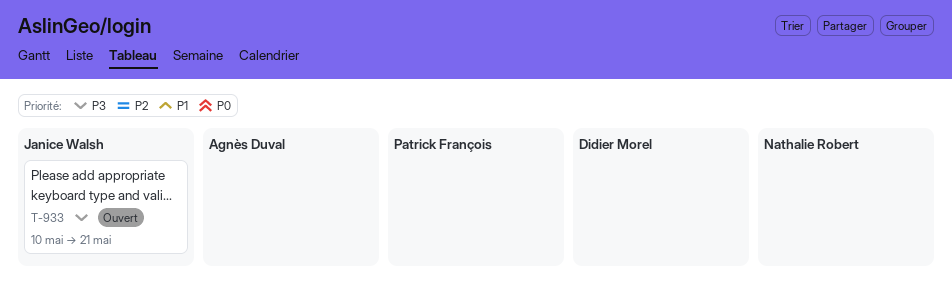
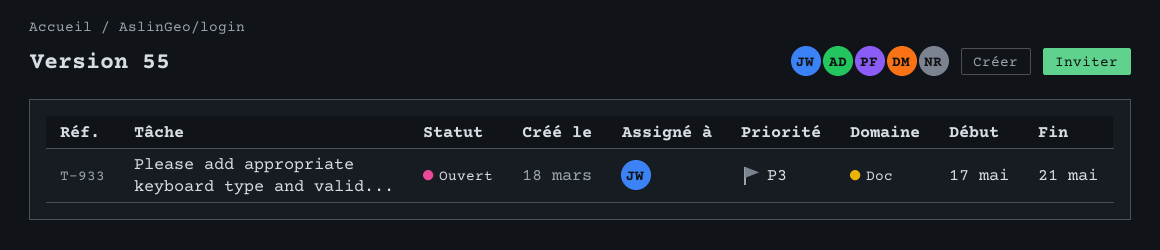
T-933, start: May 10 -> May 17

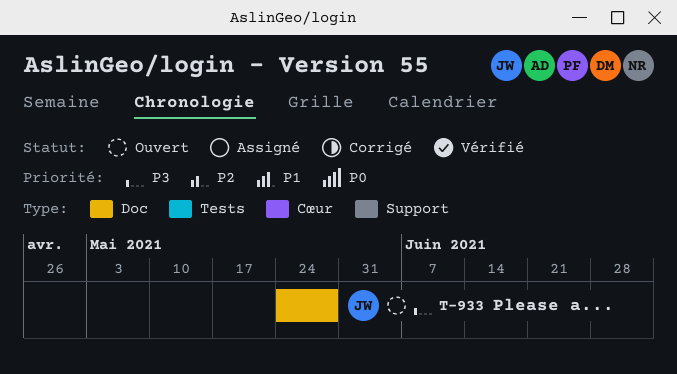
T-933, start: May 17 -> May 24
T-933, due: May 21 -> May 28

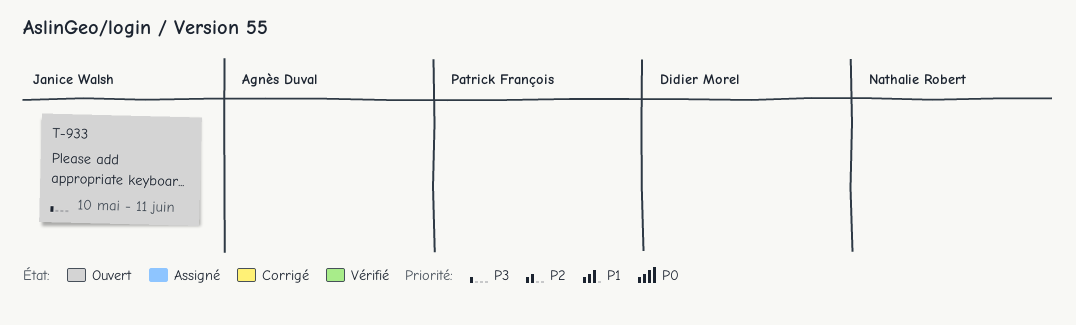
T-933, start: May 24 -> May 10
T-933, due: May 28 -> Jun 11

